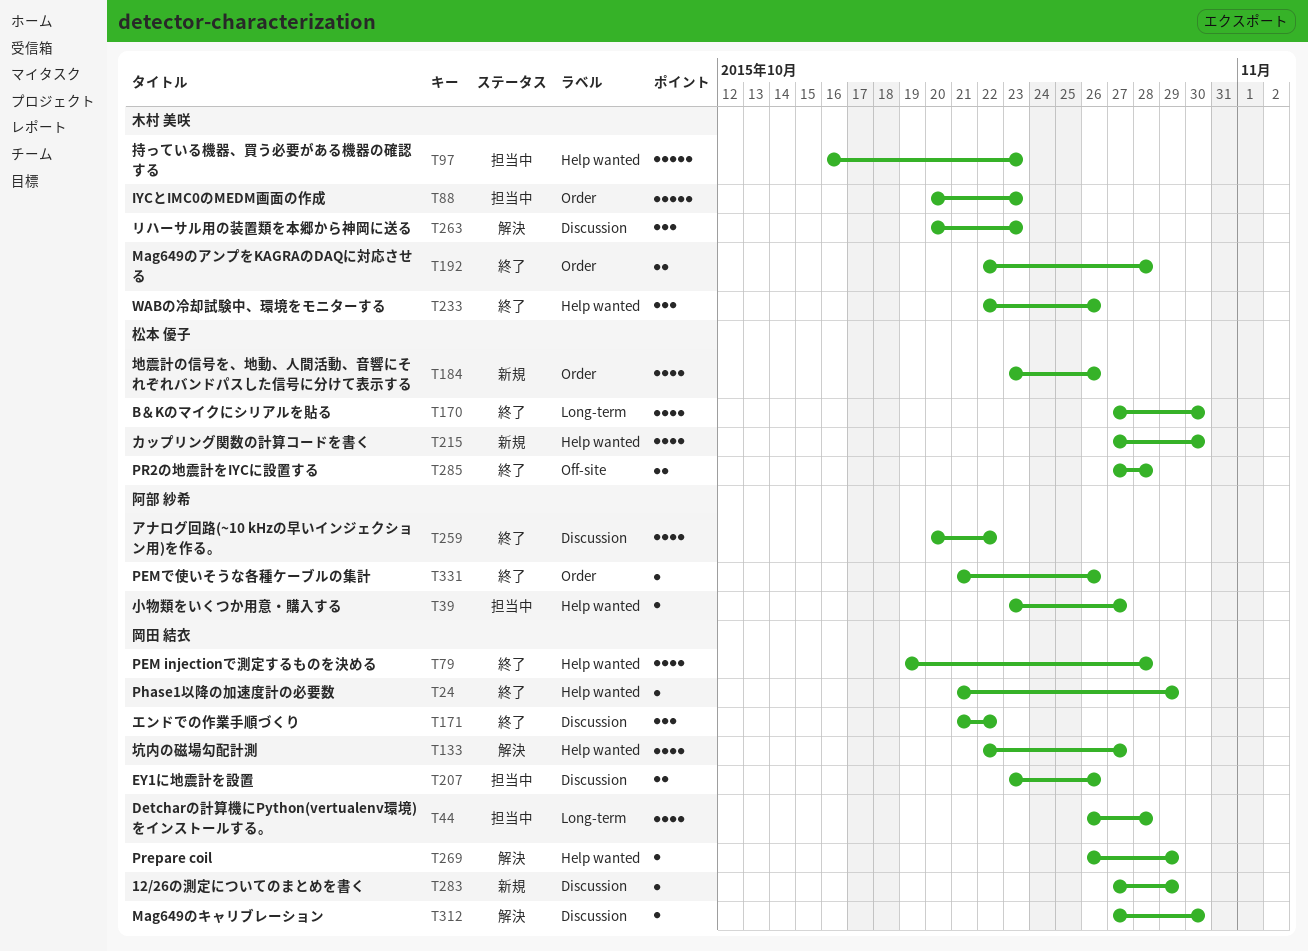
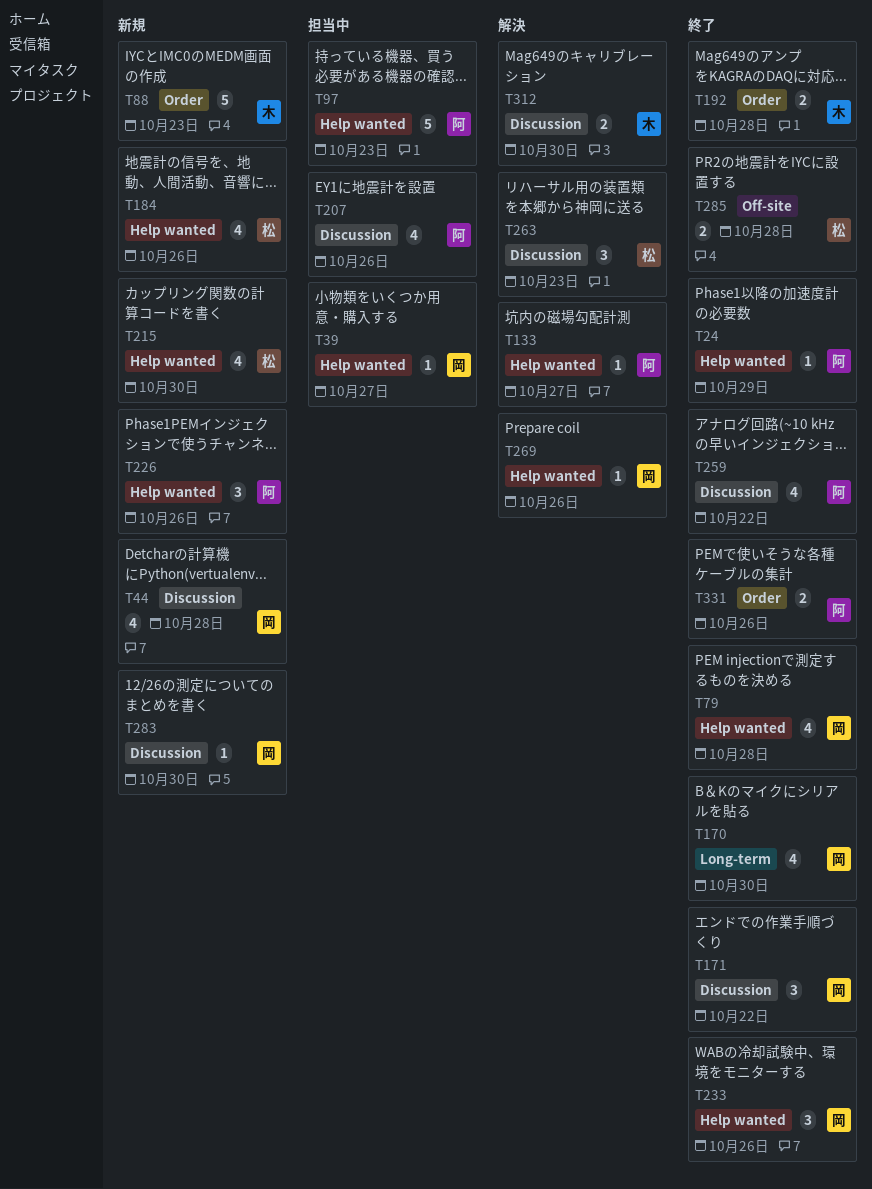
T24, owner: 岡田 結衣 -> 阿部 紗希
T39, owner: 阿部 紗希 -> 岡田 結衣
T44, status: 担当中 -> 新規
T44, label: Long-term -> Discussion
T88, status: 担当中 -> 新規
T97, owner: 木村 美咲 -> 阿部 紗希
T133, owner: 岡田 結衣 -> 阿部 紗希
T133, estimate: 4 -> 1
T170, owner: 松本 優子 -> 岡田 結衣
T184, label: Order -> Help wanted
T207, owner: 岡田 結衣 -> 阿部 紗希
T207, estimate: 2 -> 4
T226: none -> present
T233, owner: 木村 美咲 -> 岡田 結衣
T263, owner: 木村 美咲 -> 松本 優子
T269, due: Oct 29 -> Oct 26
T283, due: Oct 29 -> Oct 30
T312, owner: 岡田 結衣 -> 木村 美咲
T312, estimate: 1 -> 2
T331, estimate: 1 -> 2

